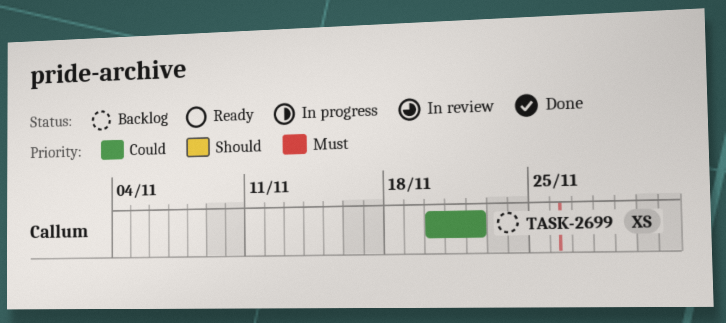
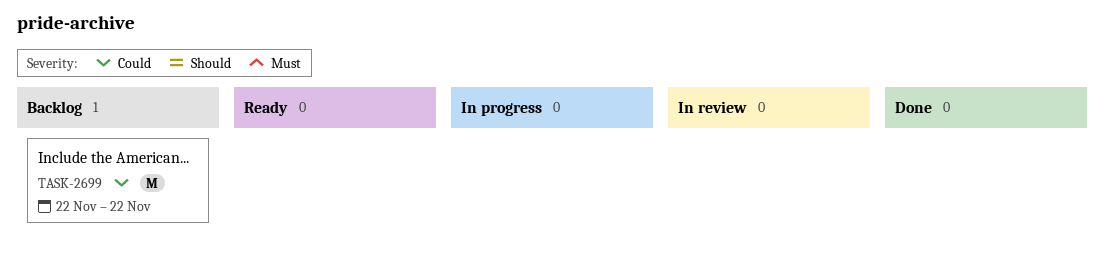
TASK-2699, estimate: XS -> M
TASK-2699, start: Nov 20 -> Nov 22

